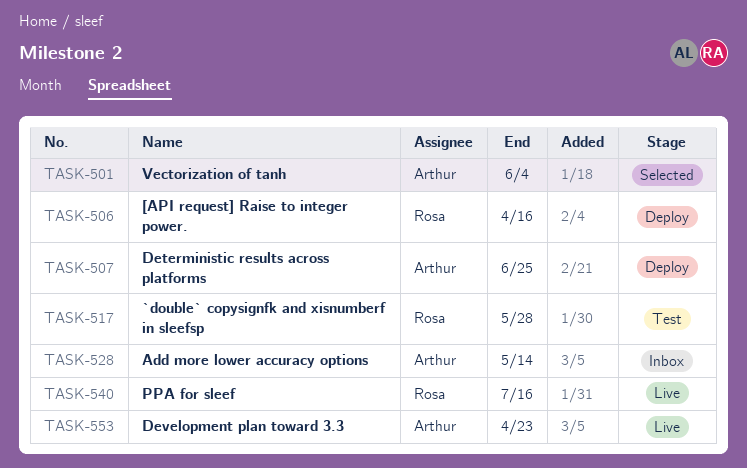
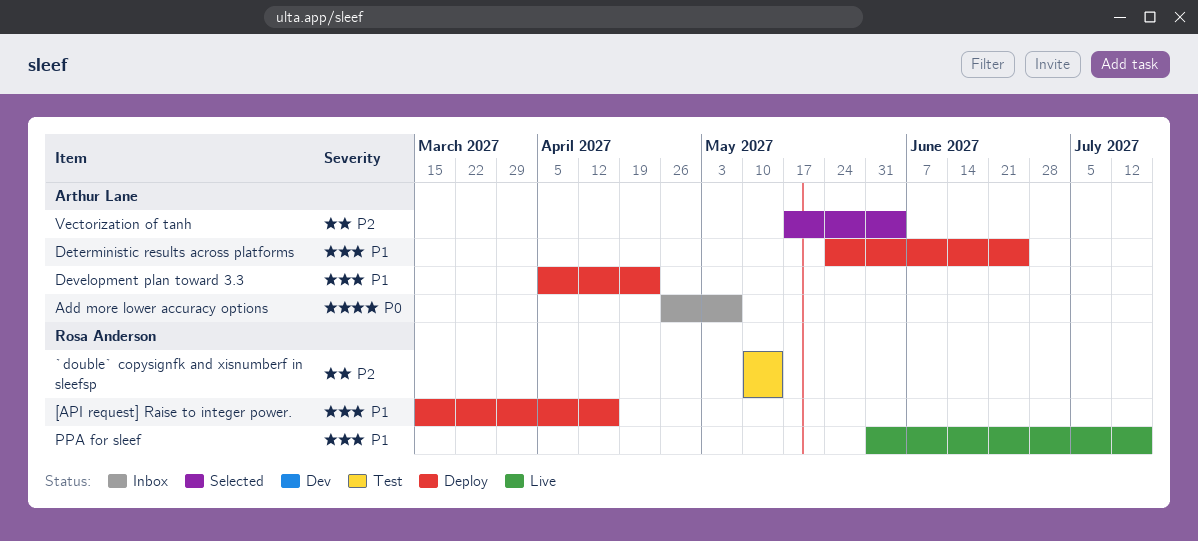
`double` copysignfk and xisnumberf in sleefsp, due: May 28 -> May 14
Add more lower accuracy options, due: May 14 -> May 7
Development plan toward 3.3, status: Live -> Deploy

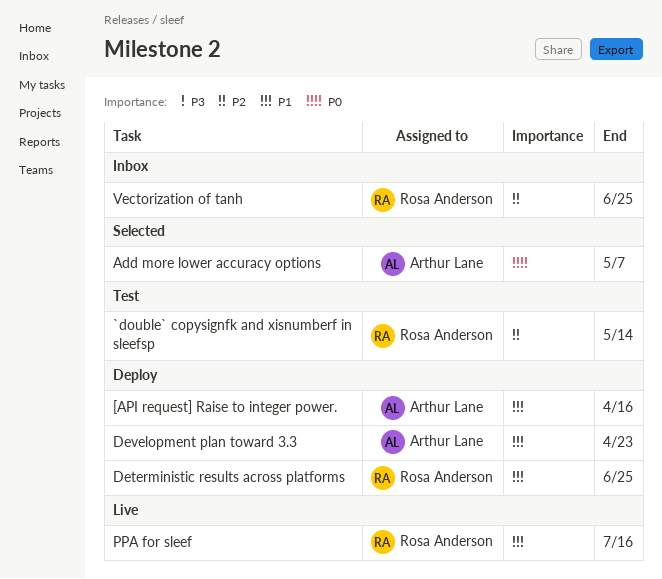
[API request] Raise to integer power., owner: Rosa Anderson -> Arthur Lane
Add more lower accuracy options, status: Inbox -> Selected
Deterministic results across platforms, owner: Arthur Lane -> Rosa Anderson
Vectorization of tanh, status: Selected -> Inbox
Vectorization of tanh, owner: Arthur Lane -> Rosa Anderson
Vectorization of tanh, due: Jun 4 -> Jun 25

